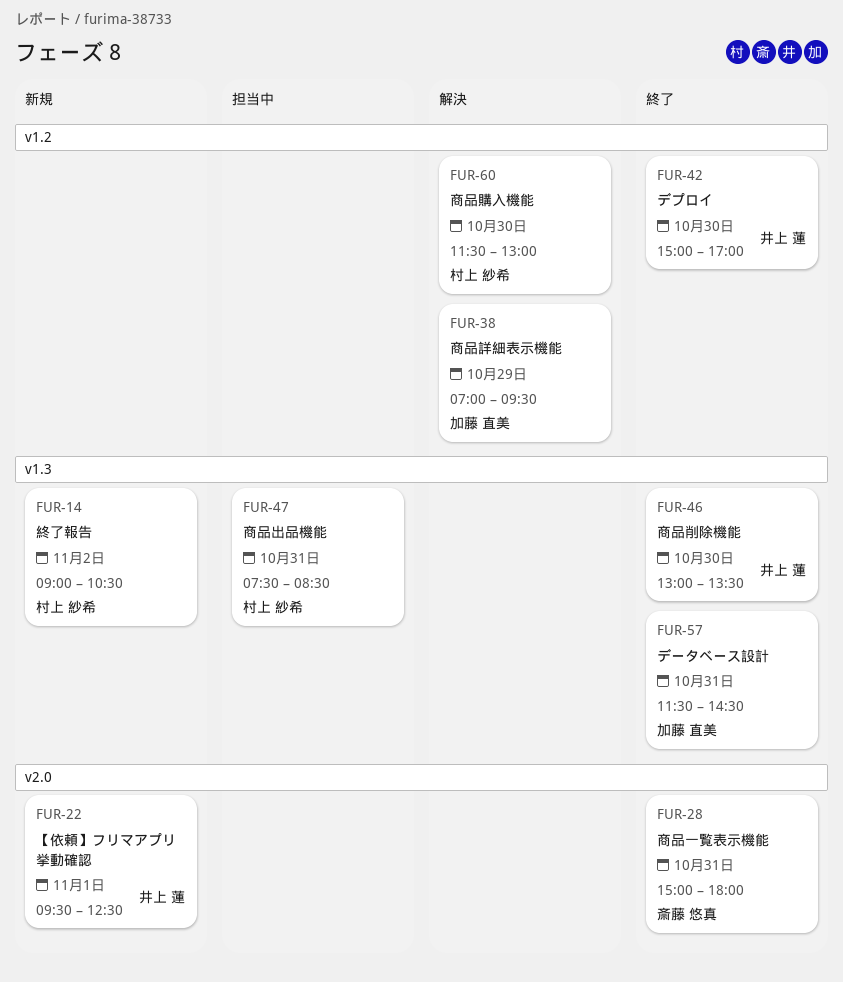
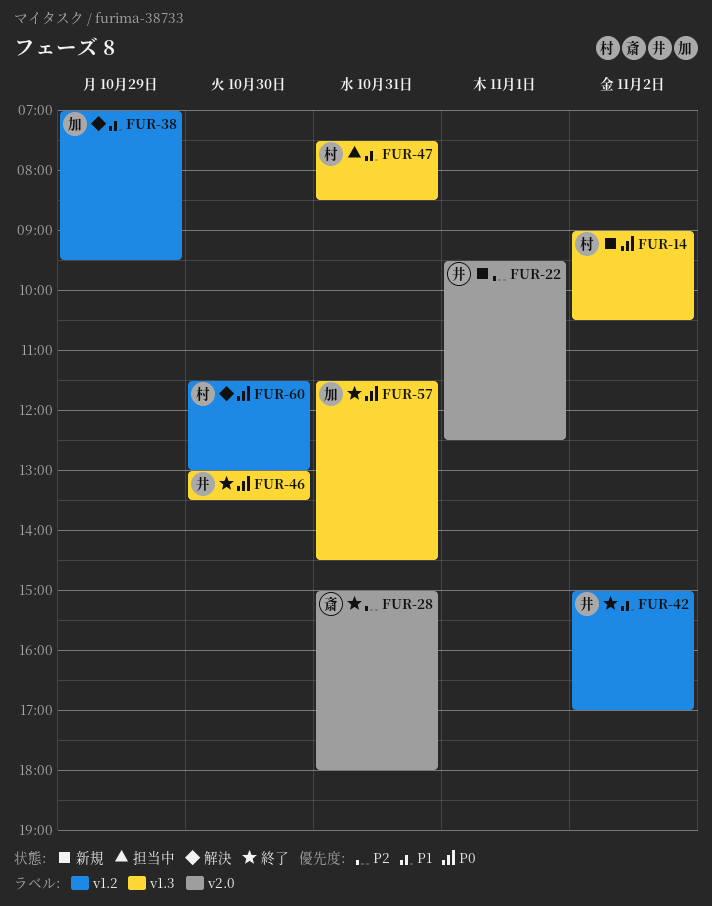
FUR-42, day: Oct 30 -> Nov 2

